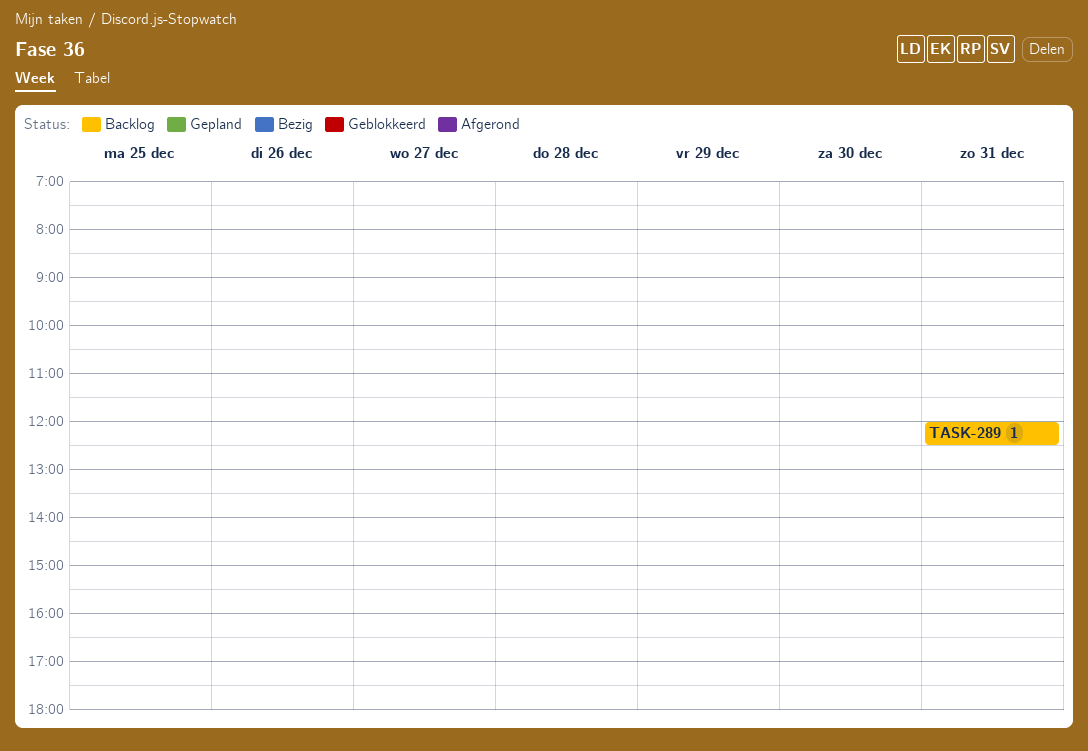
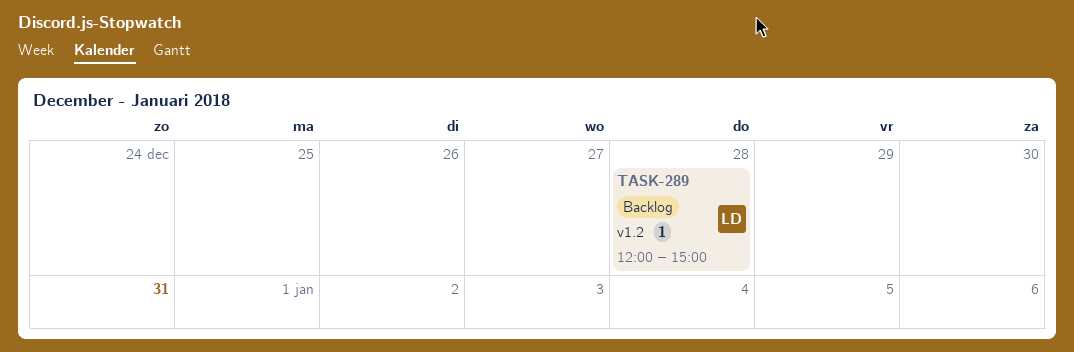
TASK-289, day: Dec 31 -> Dec 28
TASK-289, ends: 12:30 -> 15:00

